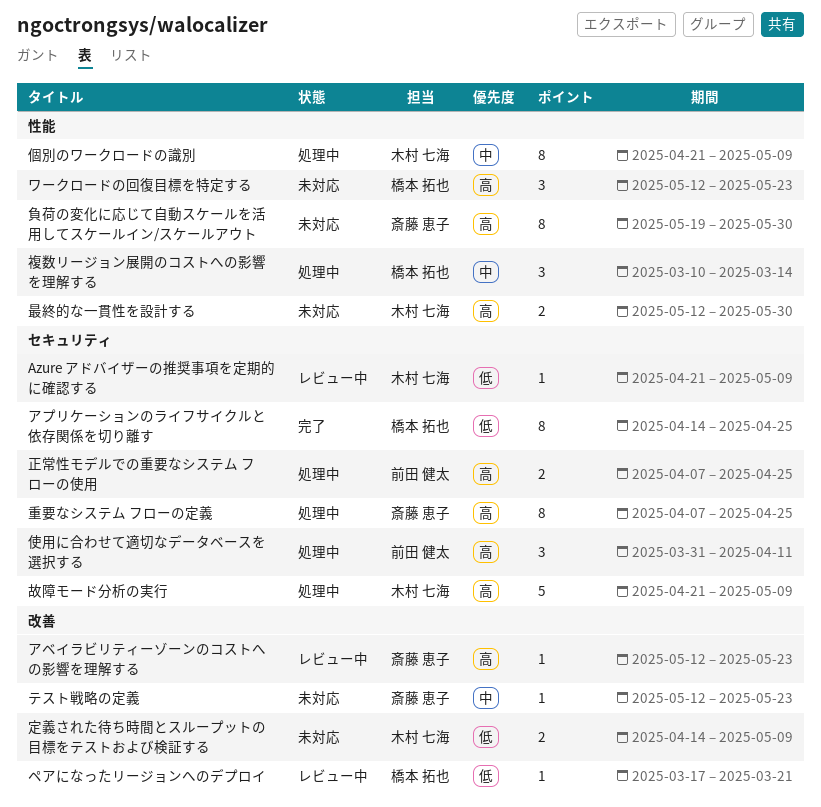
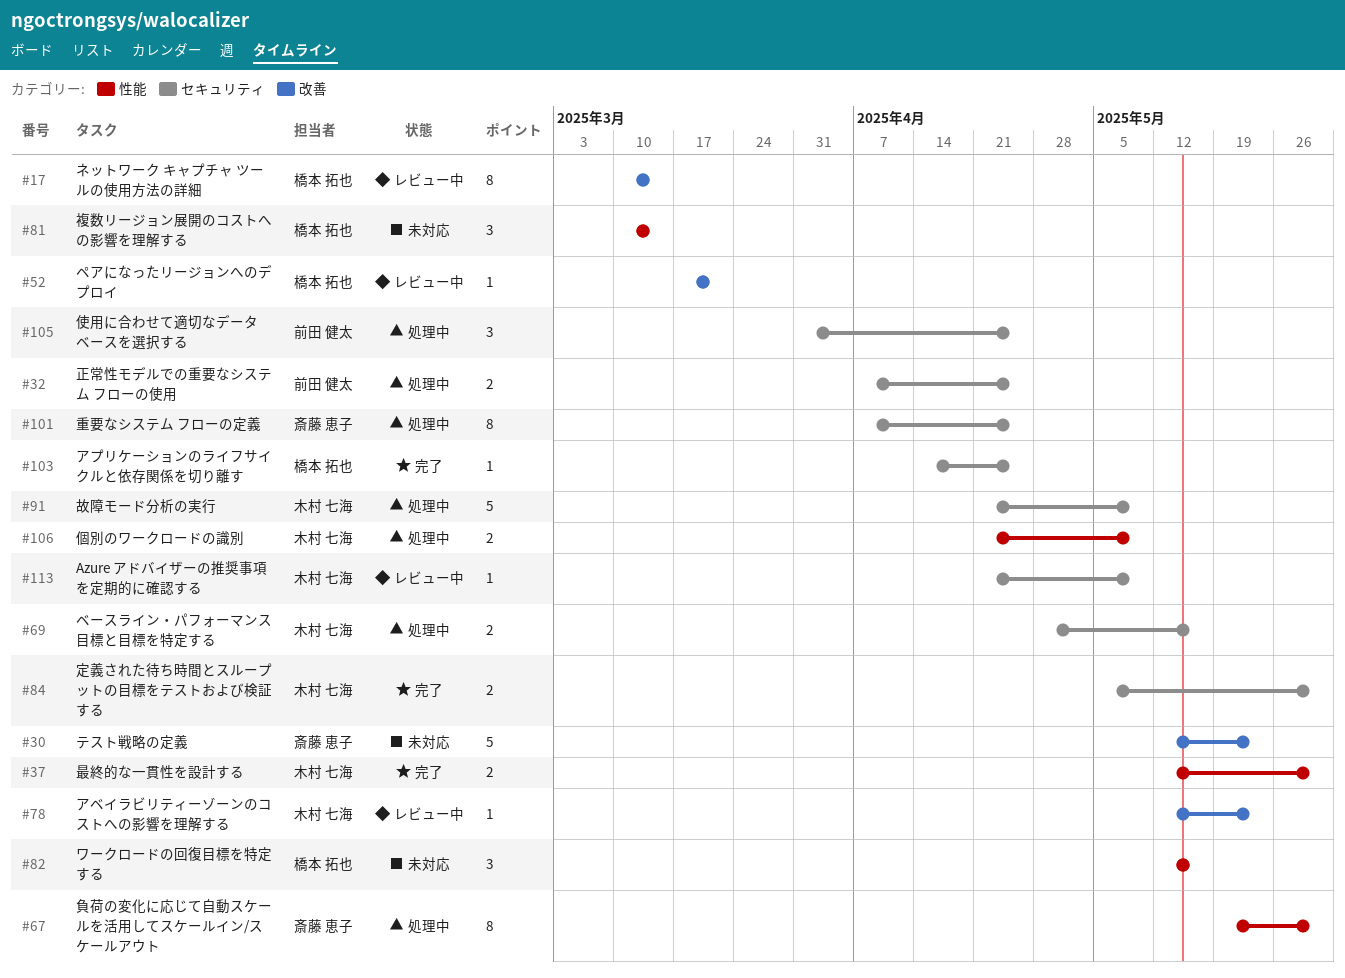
アプリケーションのライフサイクルと依存関係を切り離す, estimate: 8 -> 1
アベイラビリティーゾーンのコストへの影響を理解する, owner: 斎藤 恵子 -> 木村 七海
テスト戦略の定義, estimate: 1 -> 5
ネットワーク キャプチャ ツールの使用方法の詳細: none -> present
ベースライン・パフォーマンス目標と目標を特定する: none -> present
ワークロードの回復目標を特定する, due: May 23 -> May 16
使用に合わせて適切なデータベースを選択する, due: Apr 11 -> Apr 25
個別のワークロードの識別, estimate: 8 -> 2
定義された待ち時間とスループットの目標をテストおよび検証する, status: 未対応 -> 完了
定義された待ち時間とスループットの目標をテストおよび検証する, label: 改善 -> セキュリティ
定義された待ち時間とスループットの目標をテストおよび検証する, start: Apr 14 -> May 5
定義された待ち時間とスループットの目標をテストおよび検証する, due: May 9 -> May 30
最終的な一貫性を設計する, status: 未対応 -> 完了
複数リージョン展開のコストへの影響を理解する, status: 処理中 -> 未対応
負荷の変化に応じて自動スケールを活用してスケールイン/スケールアウト, status: 未対応 -> 処理中

